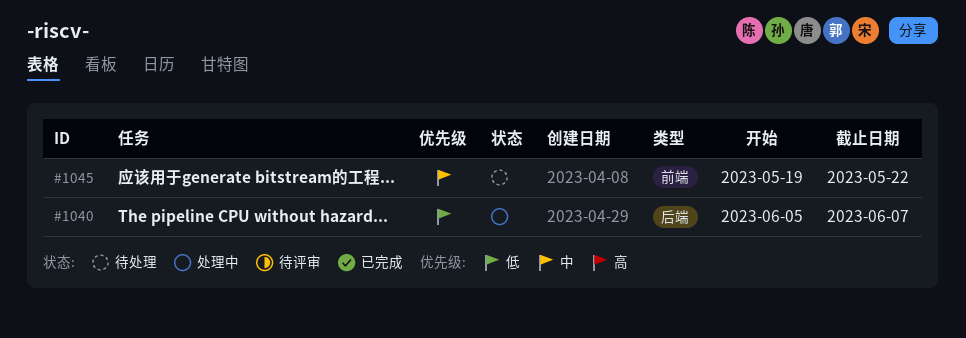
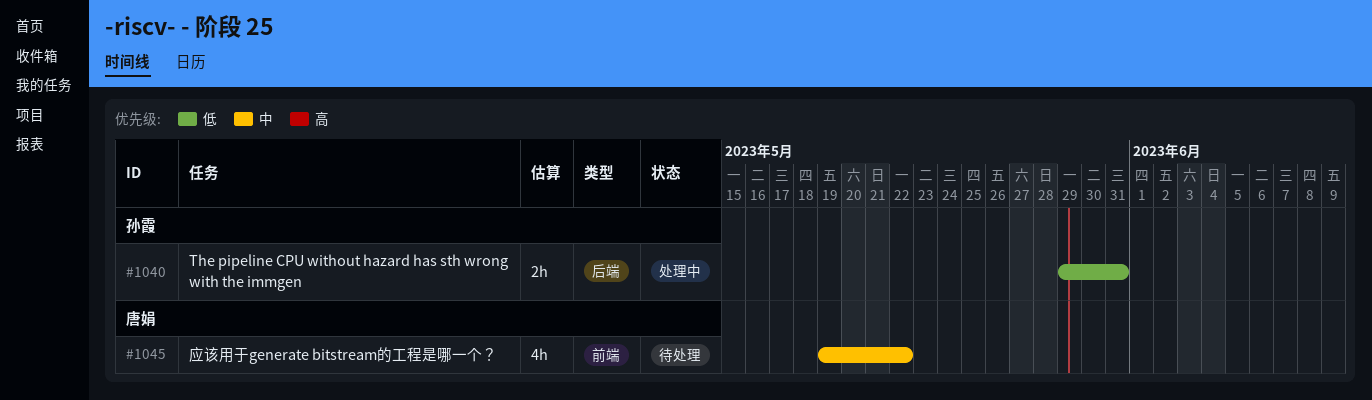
#1040, start: Jun 5 -> May 29
#1040, due: Jun 7 -> May 31

